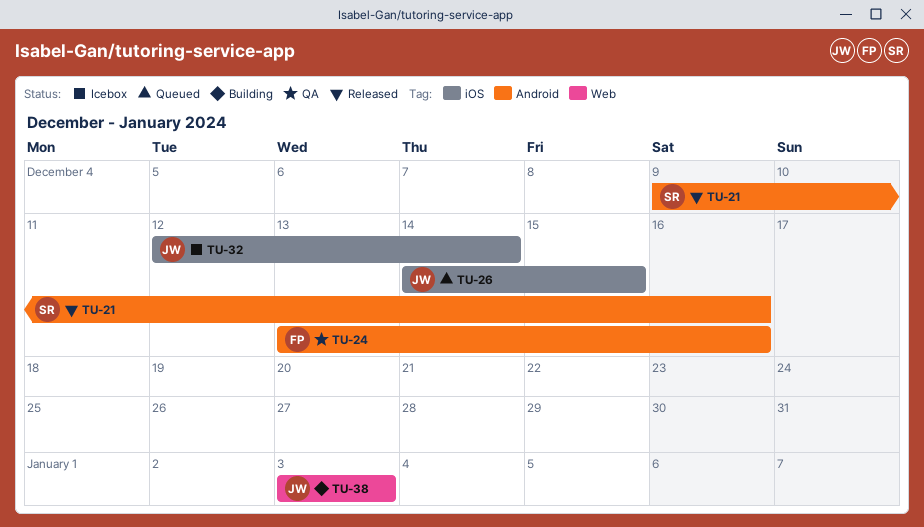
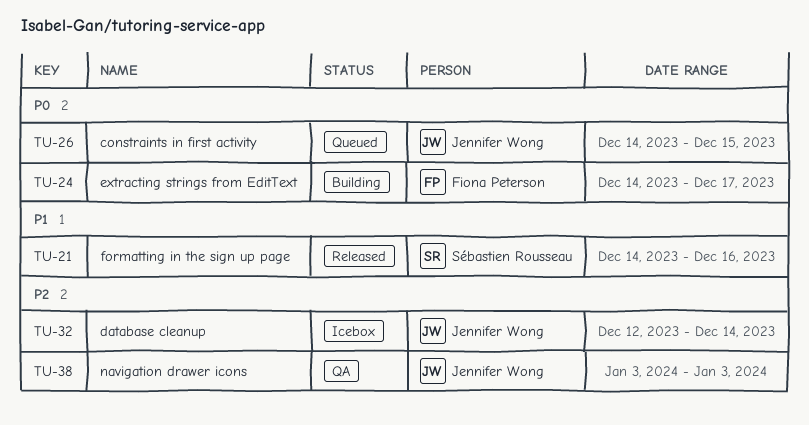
TU-21, start: Dec 9 -> Dec 14
TU-24, status: QA -> Building
TU-24, start: Dec 13 -> Dec 14
TU-24, due: Dec 16 -> Dec 17
TU-38, status: Building -> QA

